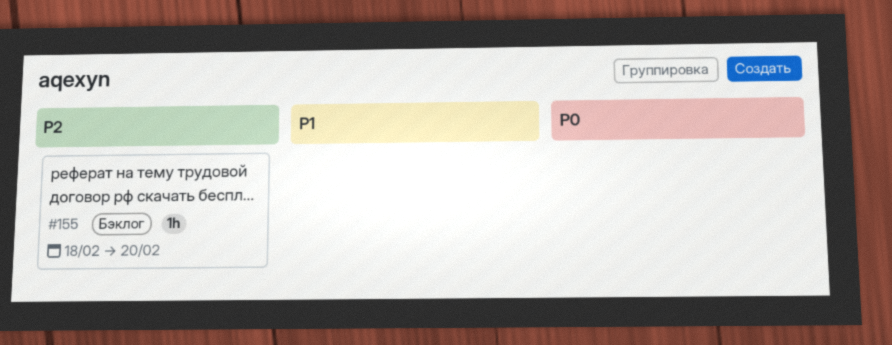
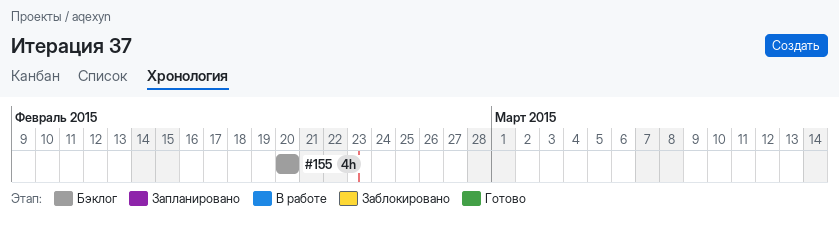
#155, estimate: 1h -> 4h
#155, start: Feb 18 -> Feb 20

